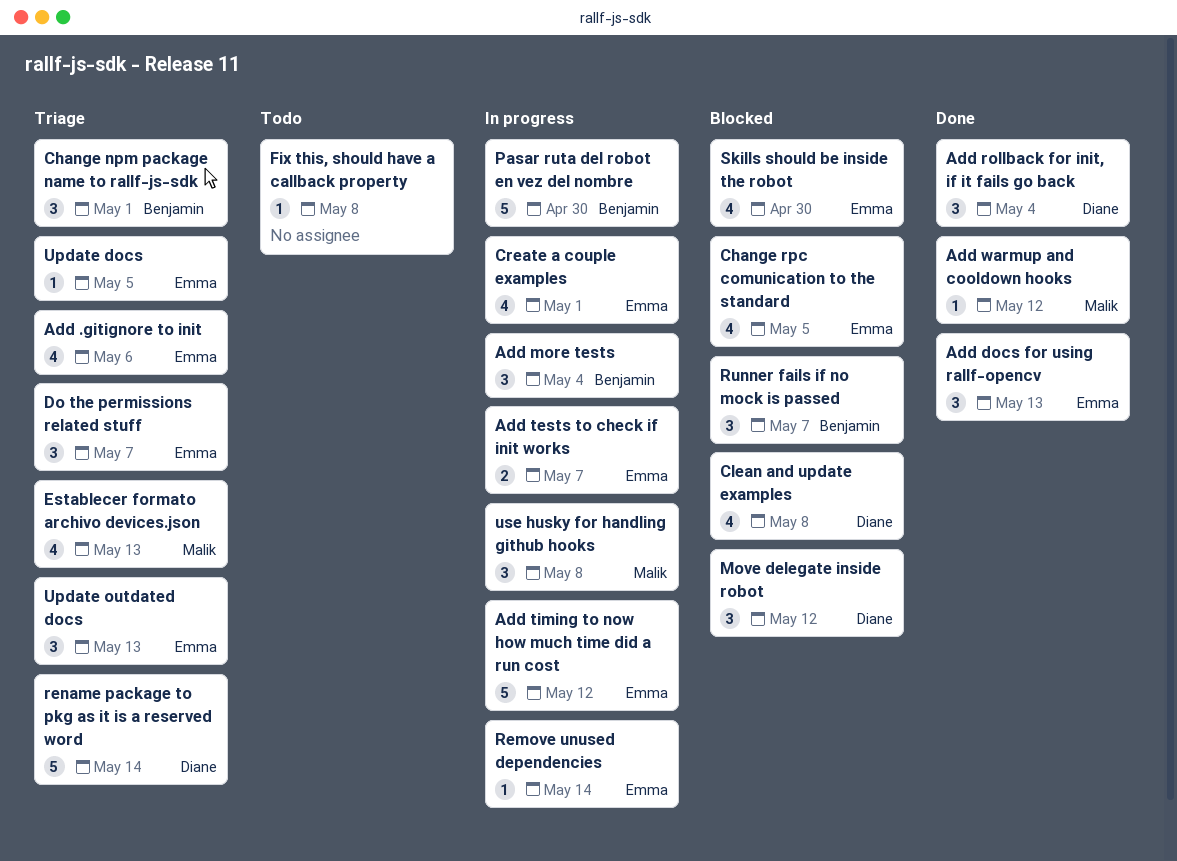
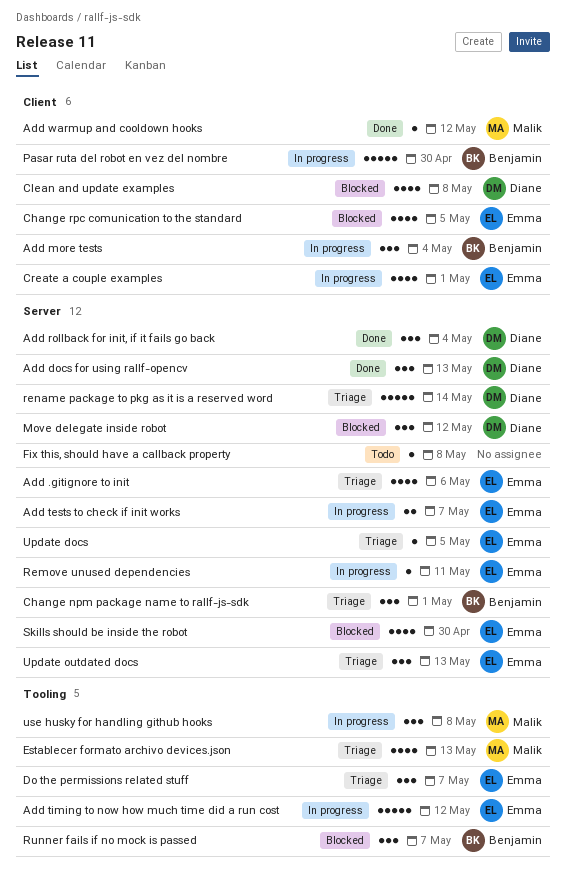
Add docs for using rallf-opencv, owner: Emma -> Diane
Remove unused dependencies, due: May 14 -> May 11

